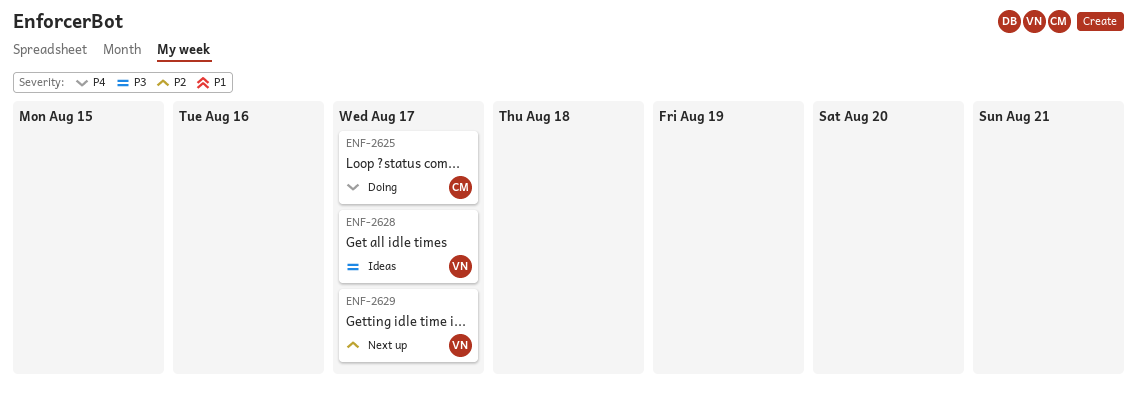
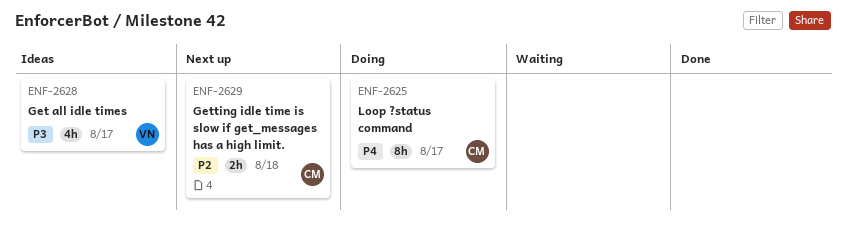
ENF-2629, owner: VN -> CM
ENF-2629, due: Aug 17 -> Aug 18

